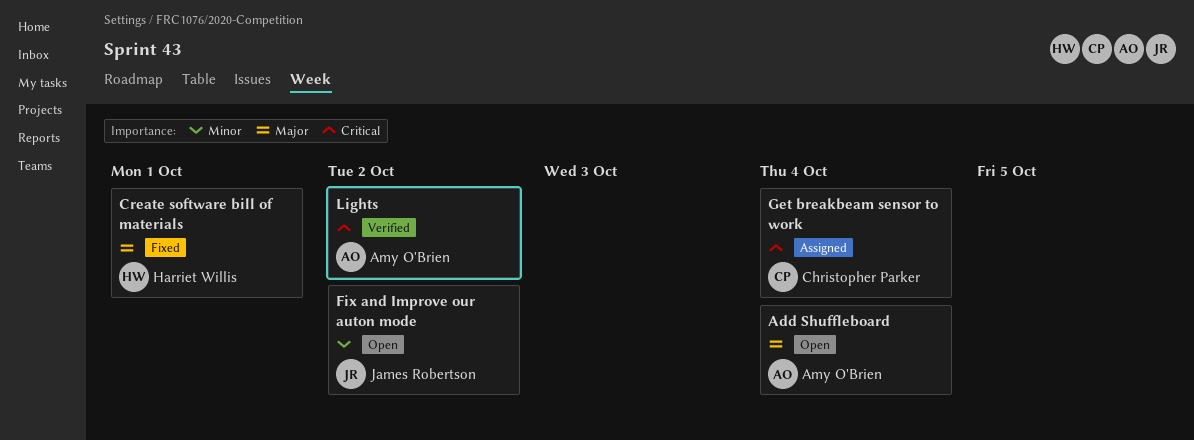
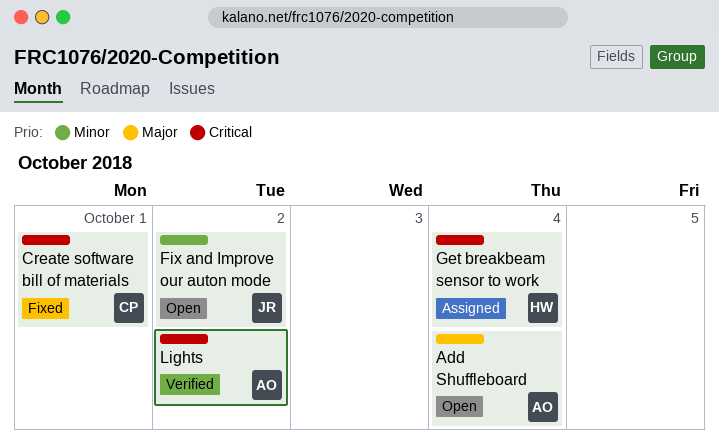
Create software bill of materials, owner: Harriet Willis -> Christopher Parker
Create software bill of materials, priority: Major -> Critical
Get breakbeam sensor to work, owner: Christopher Parker -> Harriet Willis

